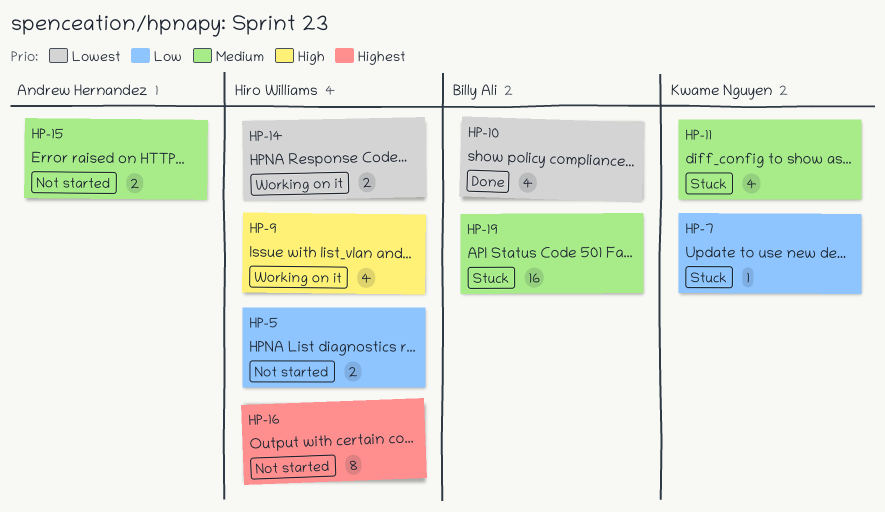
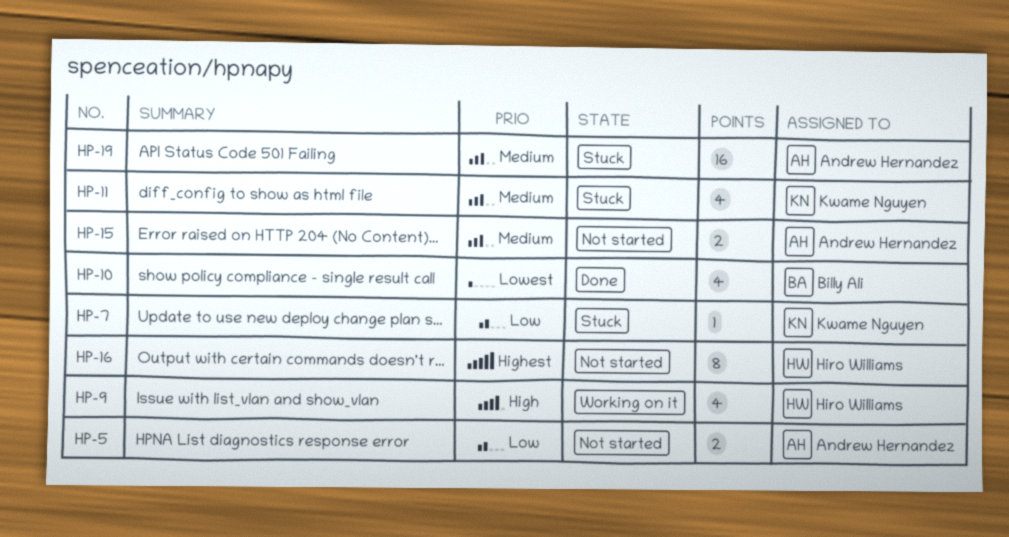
HP-5, owner: Hiro Williams -> Andrew Hernandez
HP-14: present -> none
HP-19, owner: Billy Ali -> Andrew Hernandez

